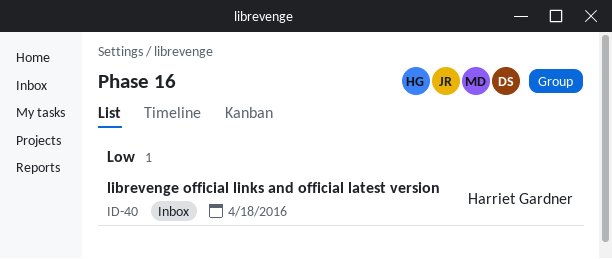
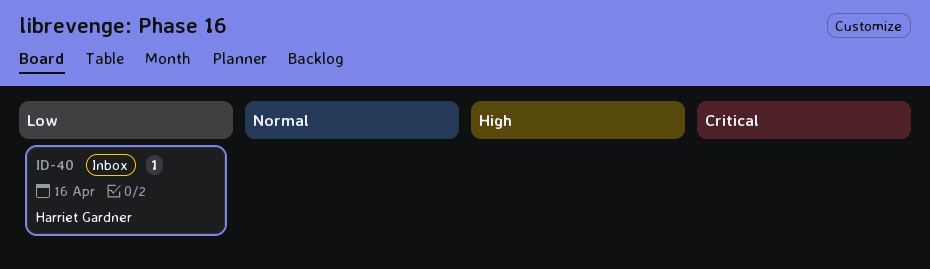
ID-40, due: Apr 18 -> Apr 16

